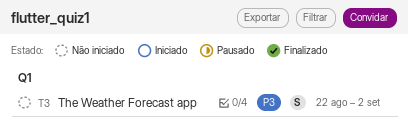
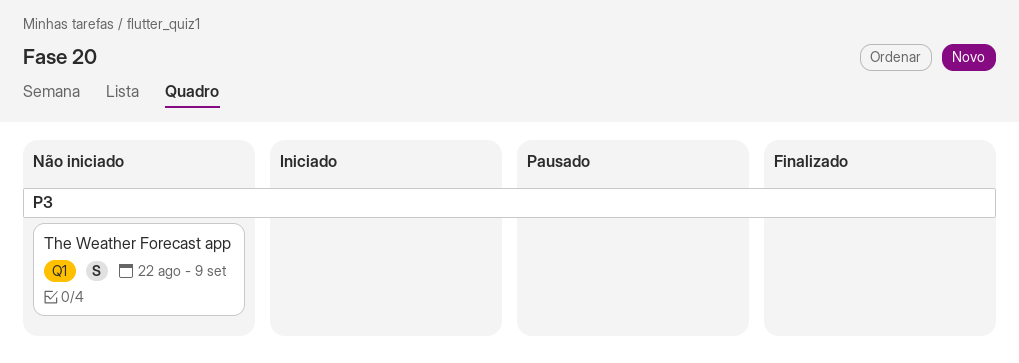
The Weather Forecast app, due: Sep 2 -> Sep 9

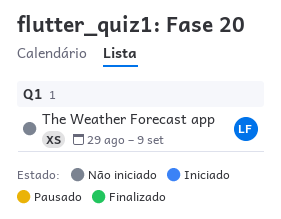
The Weather Forecast app, estimate: S -> XS
The Weather Forecast app, start: Aug 22 -> Aug 29

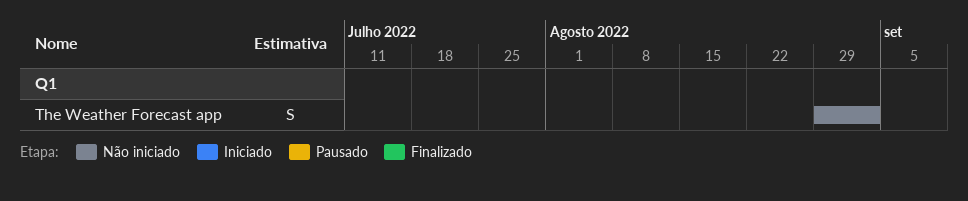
The Weather Forecast app, estimate: XS -> S
The Weather Forecast app, due: Sep 9 -> Sep 2

